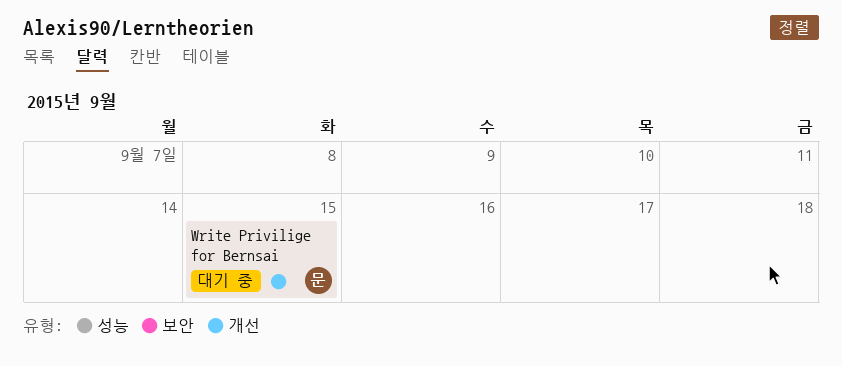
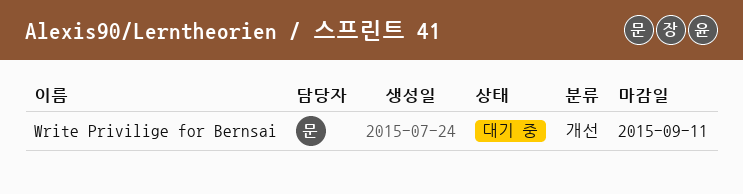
Write Privilige for Bernsai, due: Sep 15 -> Sep 11

